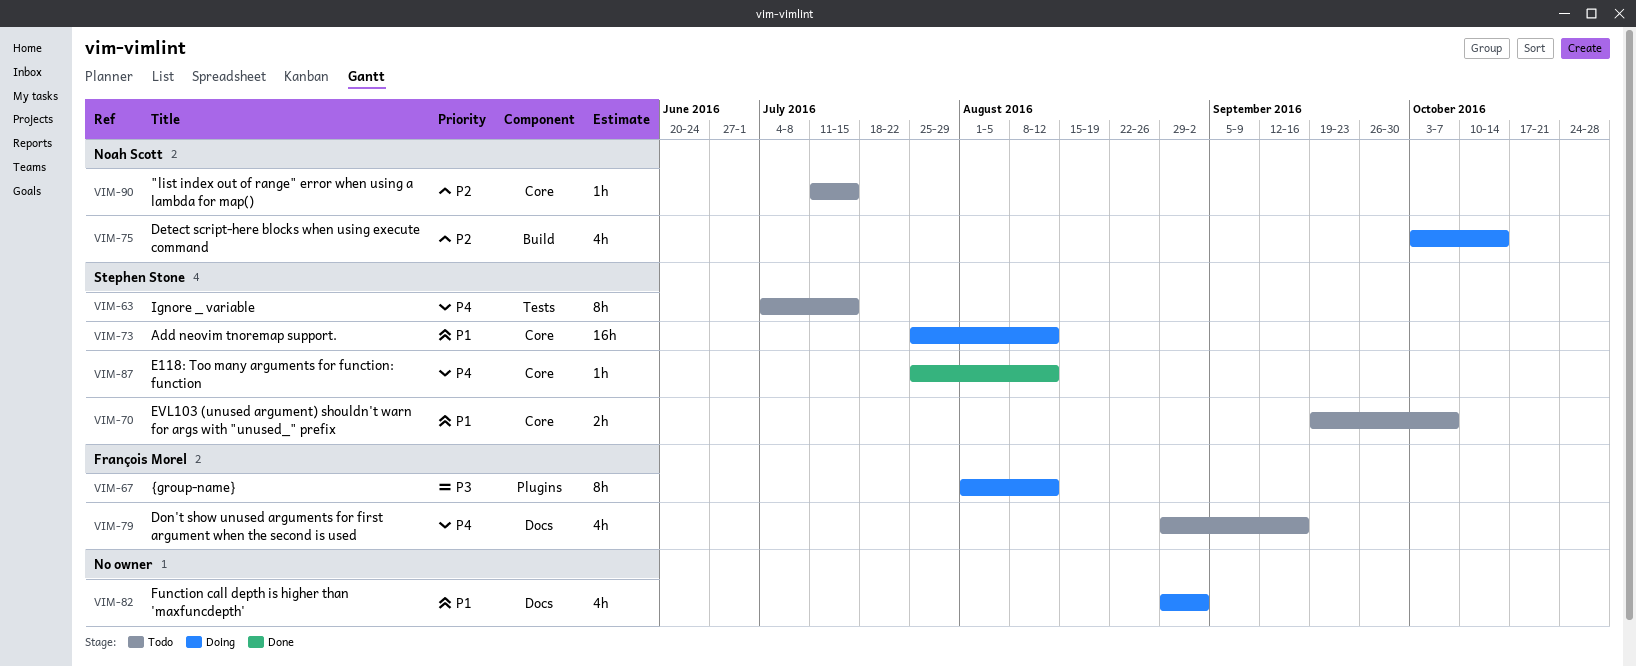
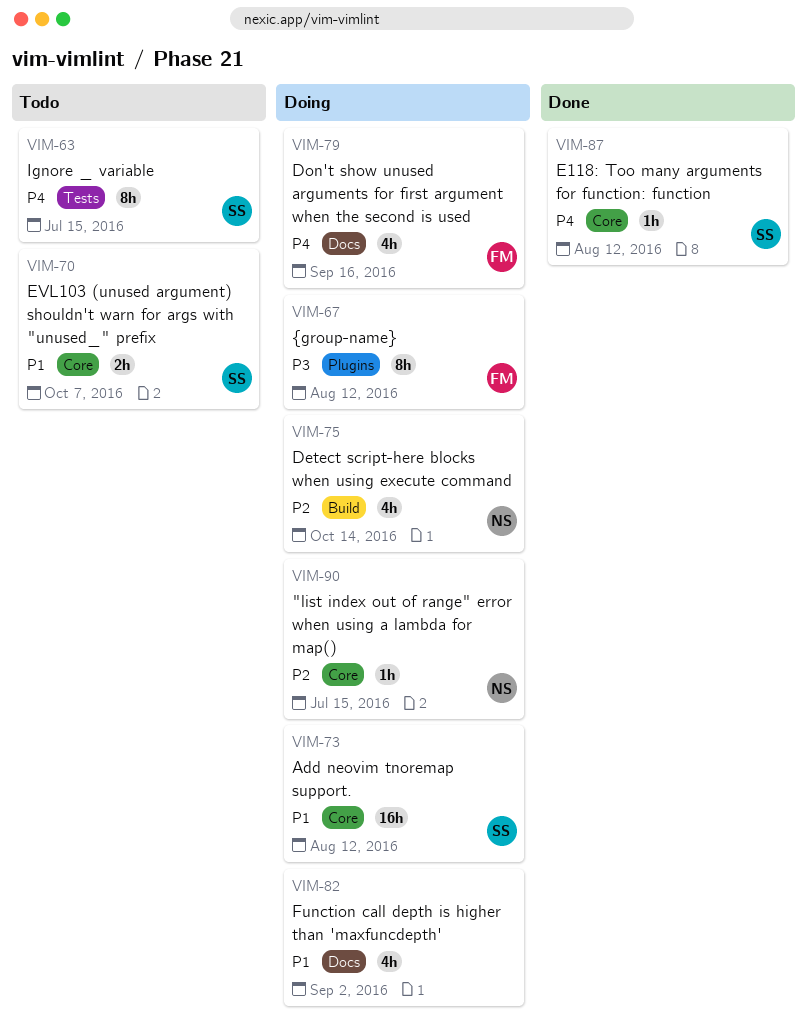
VIM-79, status: Todo -> Doing
VIM-90, status: Todo -> Doing

